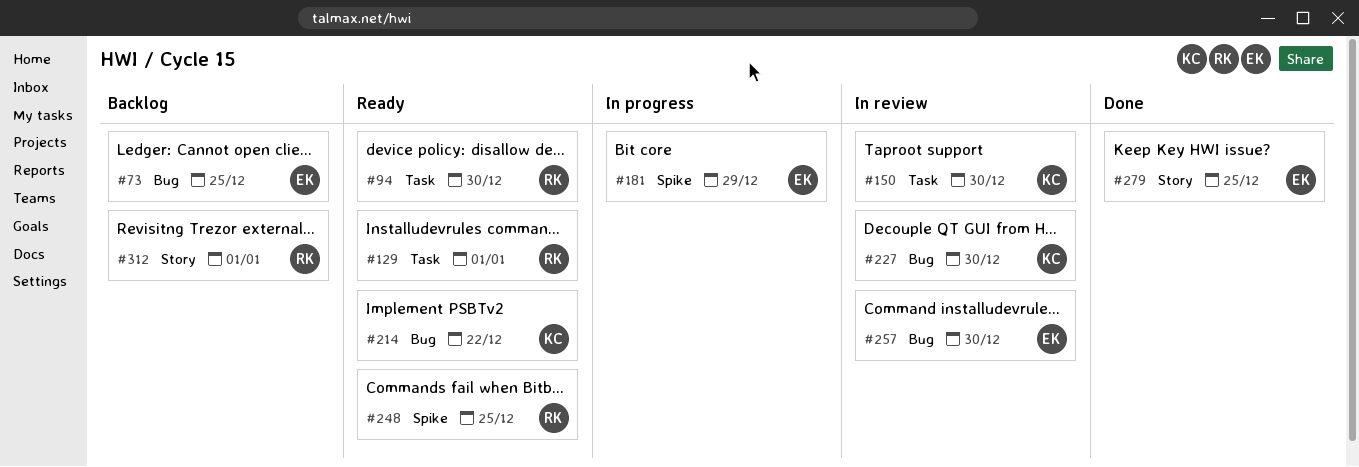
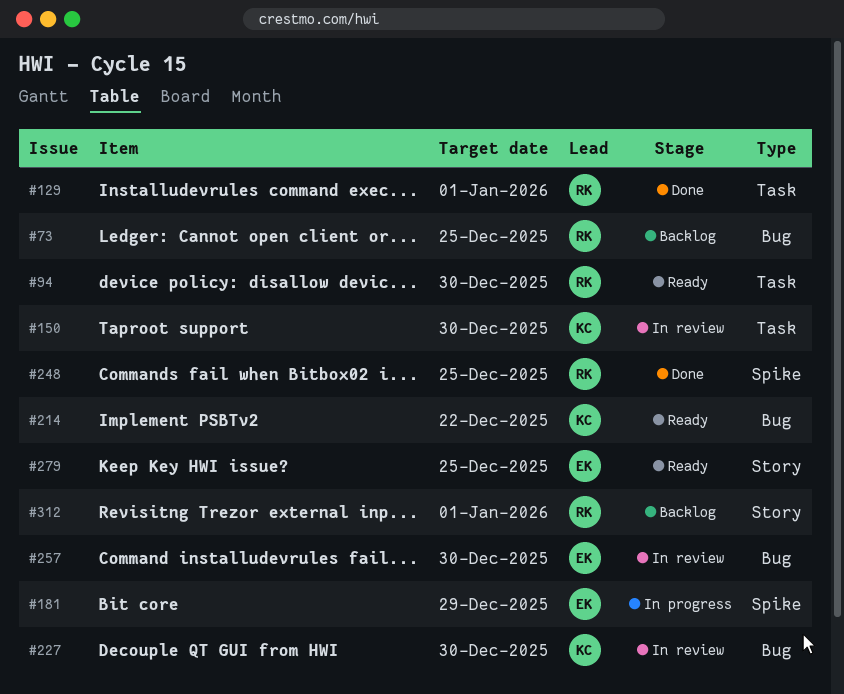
#73, owner: EK -> RK
#129, status: Ready -> Done
#248, status: Ready -> Done
#279, status: Done -> Ready

